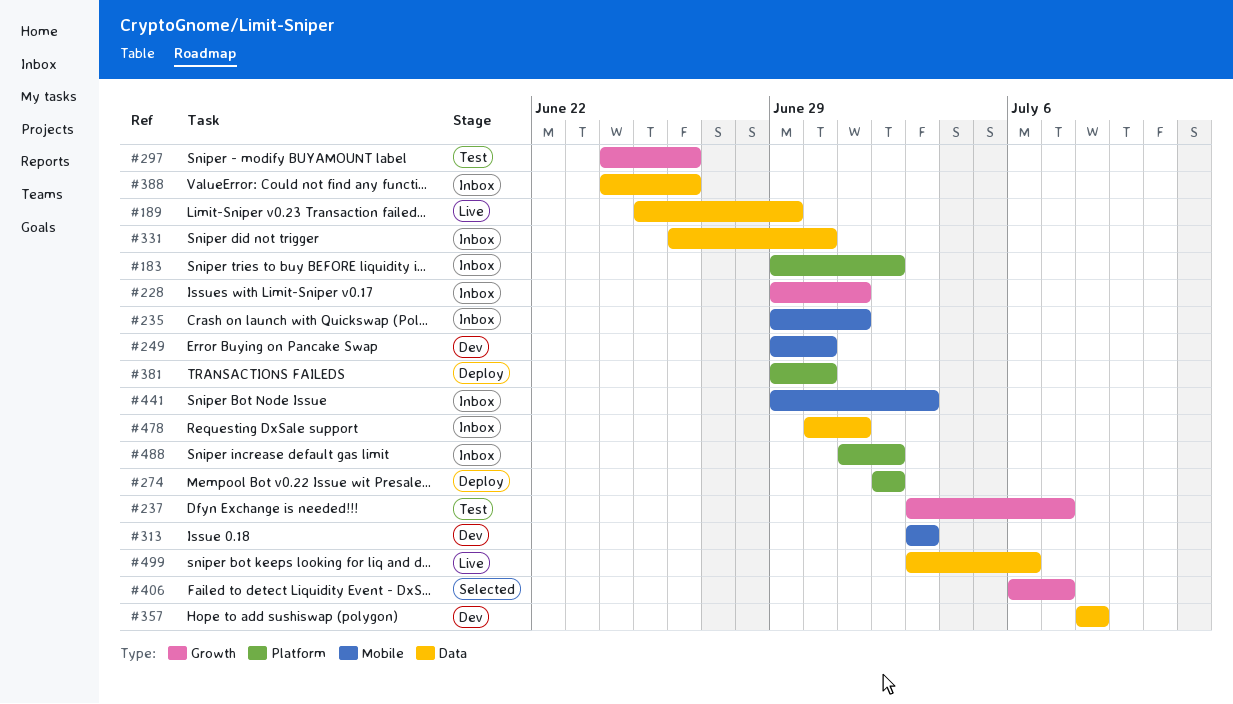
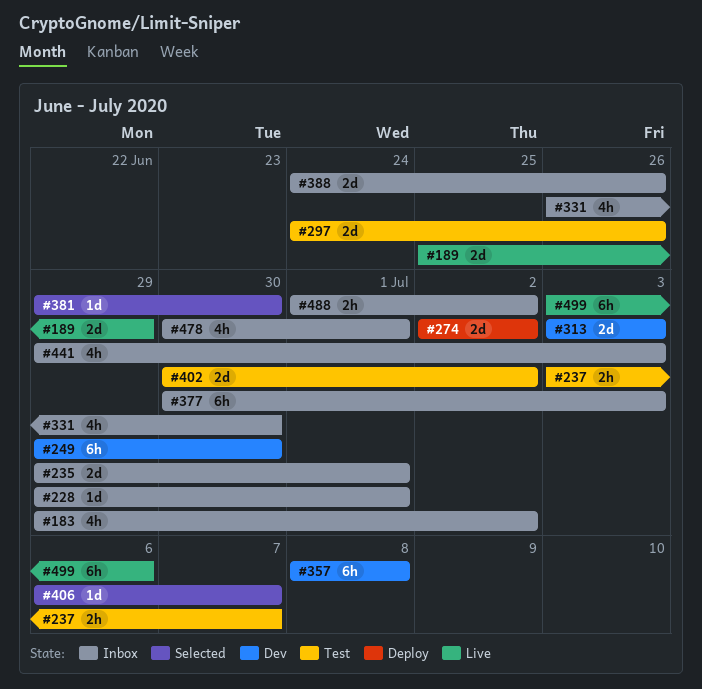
#377: none -> present
#381, status: Deploy -> Selected
#402: none -> present

